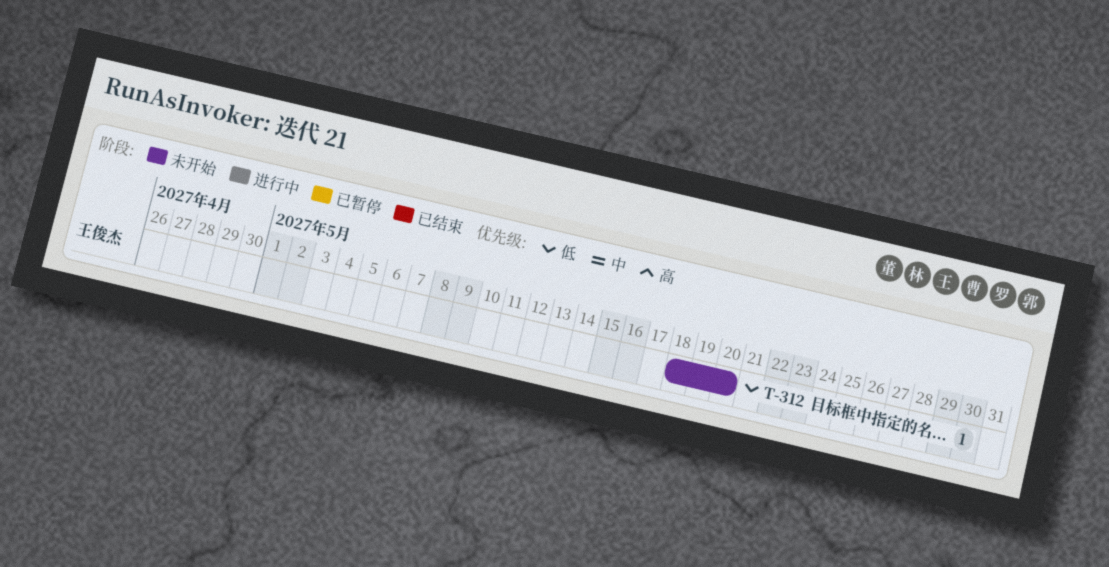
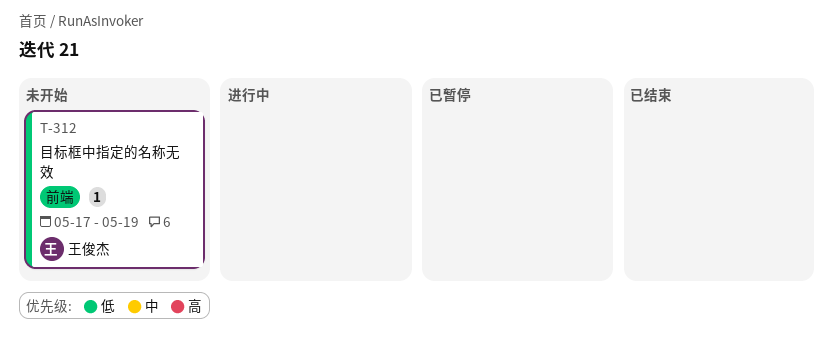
T-312, start: May 18 -> May 17
T-312, due: May 20 -> May 19

